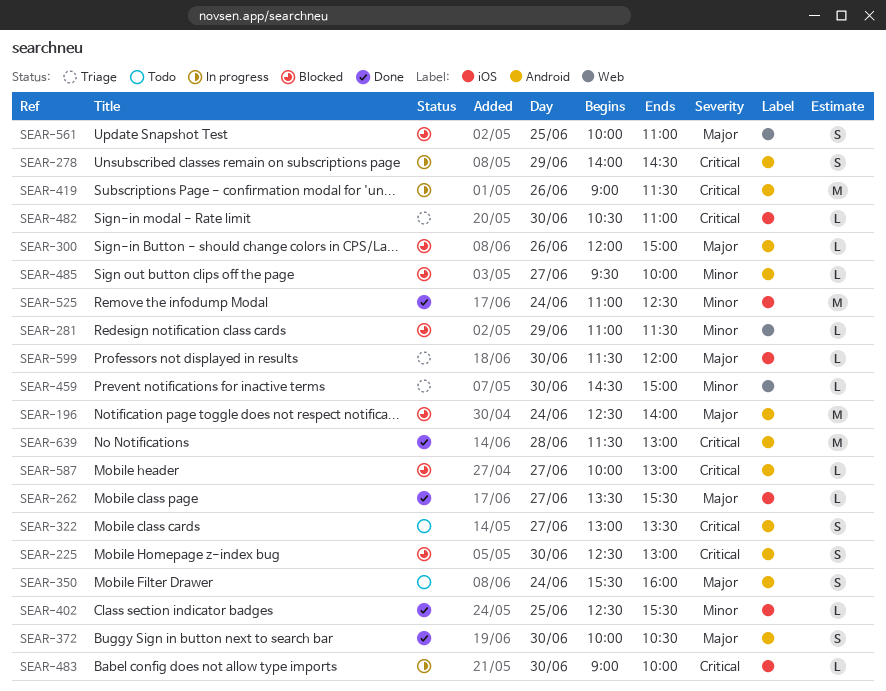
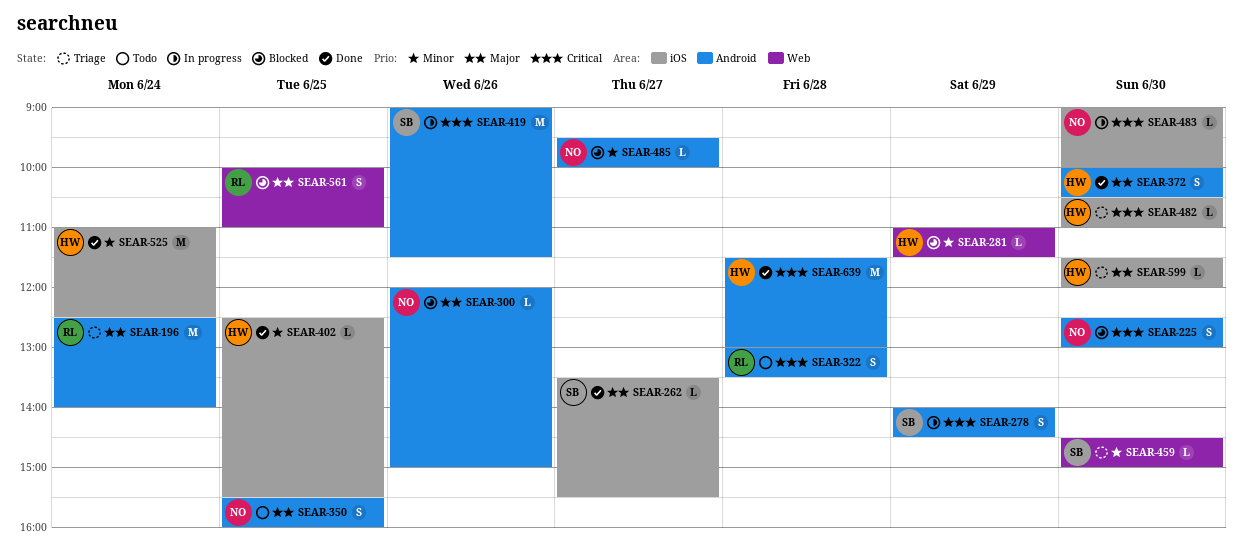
SEAR-196, status: Blocked -> Triage
SEAR-322, day: Jun 27 -> Jun 28
SEAR-350, day: Jun 24 -> Jun 25
SEAR-587: present -> none

